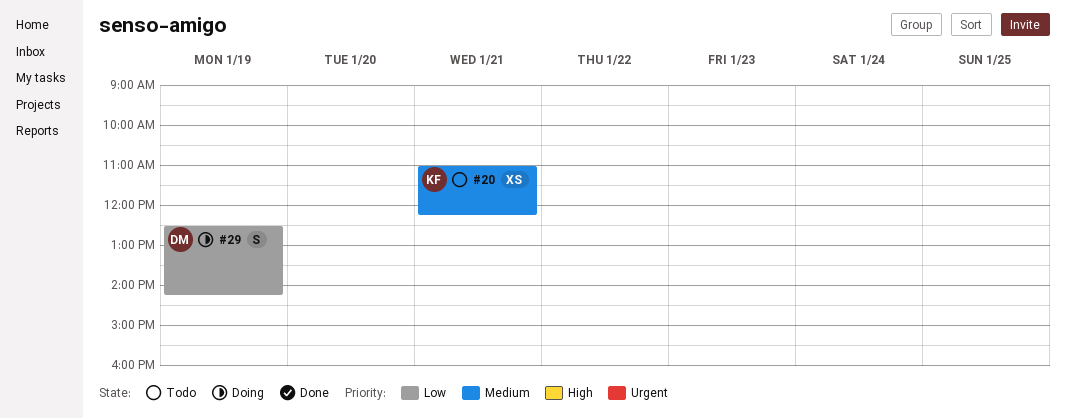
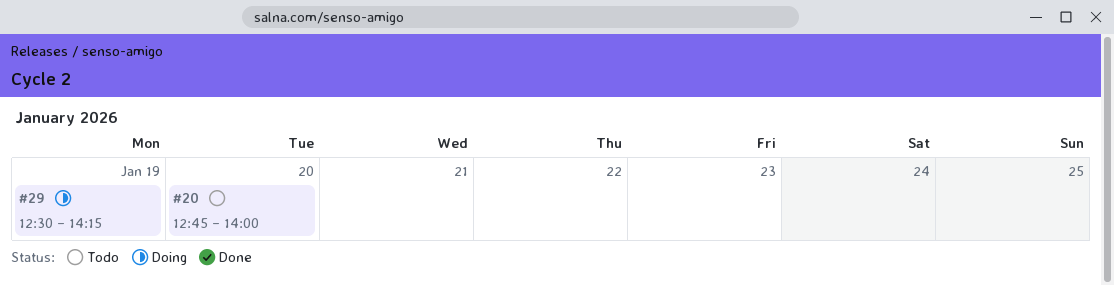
#20, day: Jan 21 -> Jan 20
#20, begins: 11:00 -> 12:45
#20, ends: 12:15 -> 14:00

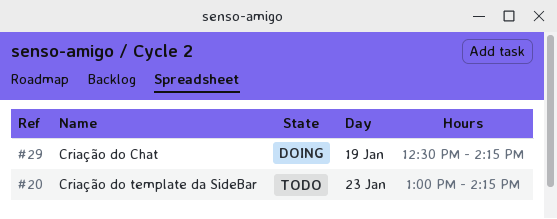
#20, day: Jan 20 -> Jan 23
#20, begins: 12:45 -> 13:00
#20, ends: 14:00 -> 14:15

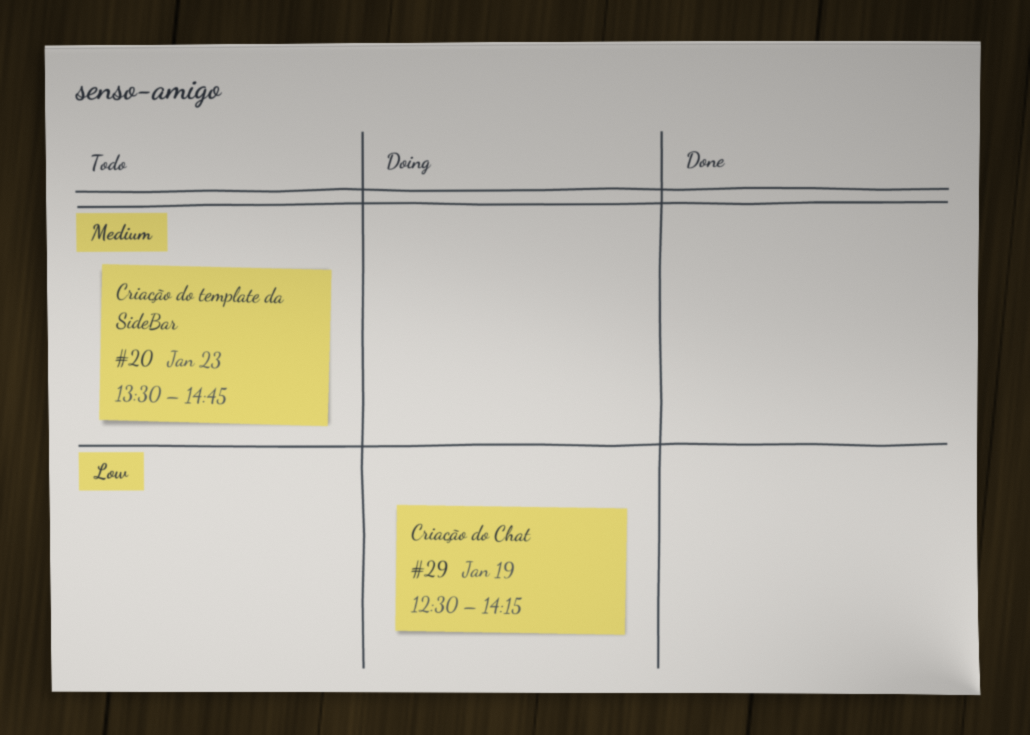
#20, begins: 13:00 -> 13:30
#20, ends: 14:15 -> 14:45

